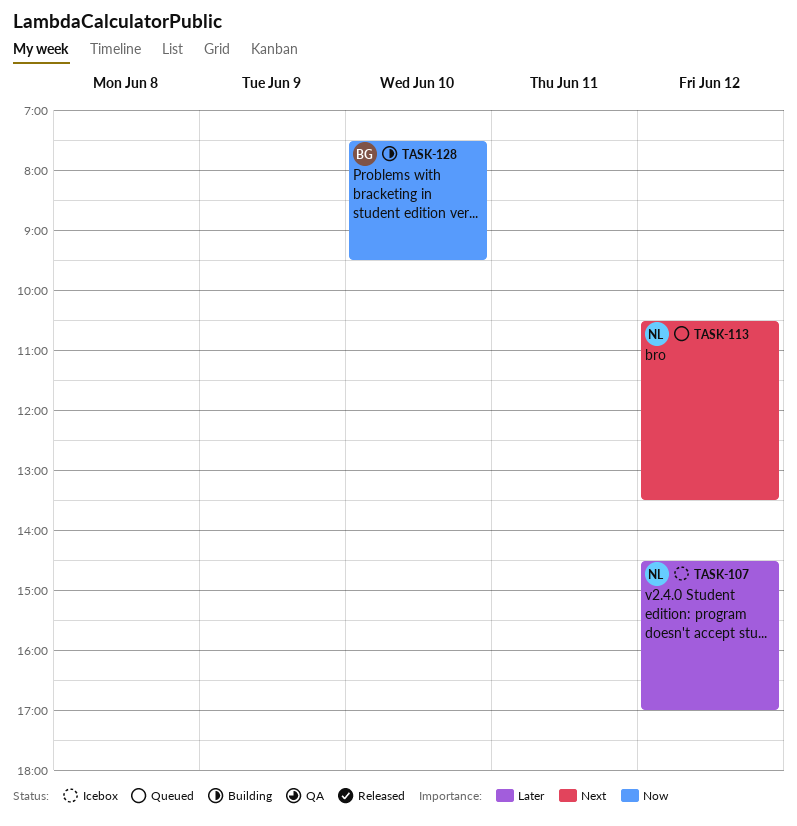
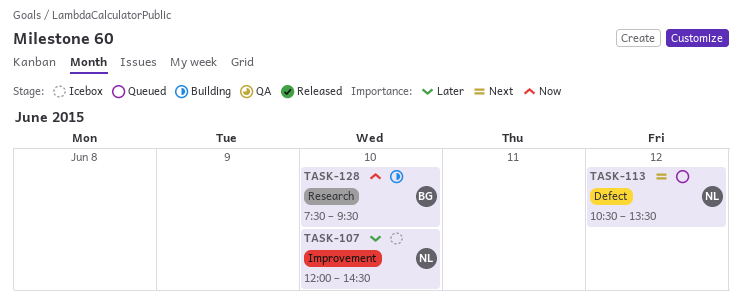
TASK-107, day: Jun 12 -> Jun 10
TASK-107, begins: 14:30 -> 12:00
TASK-107, ends: 17:00 -> 14:30

